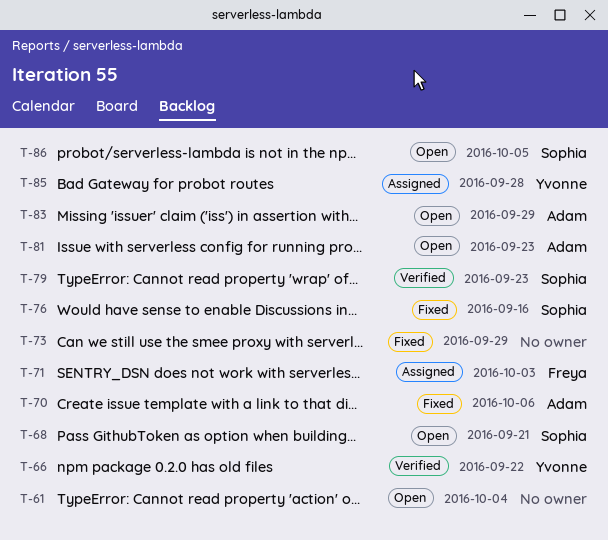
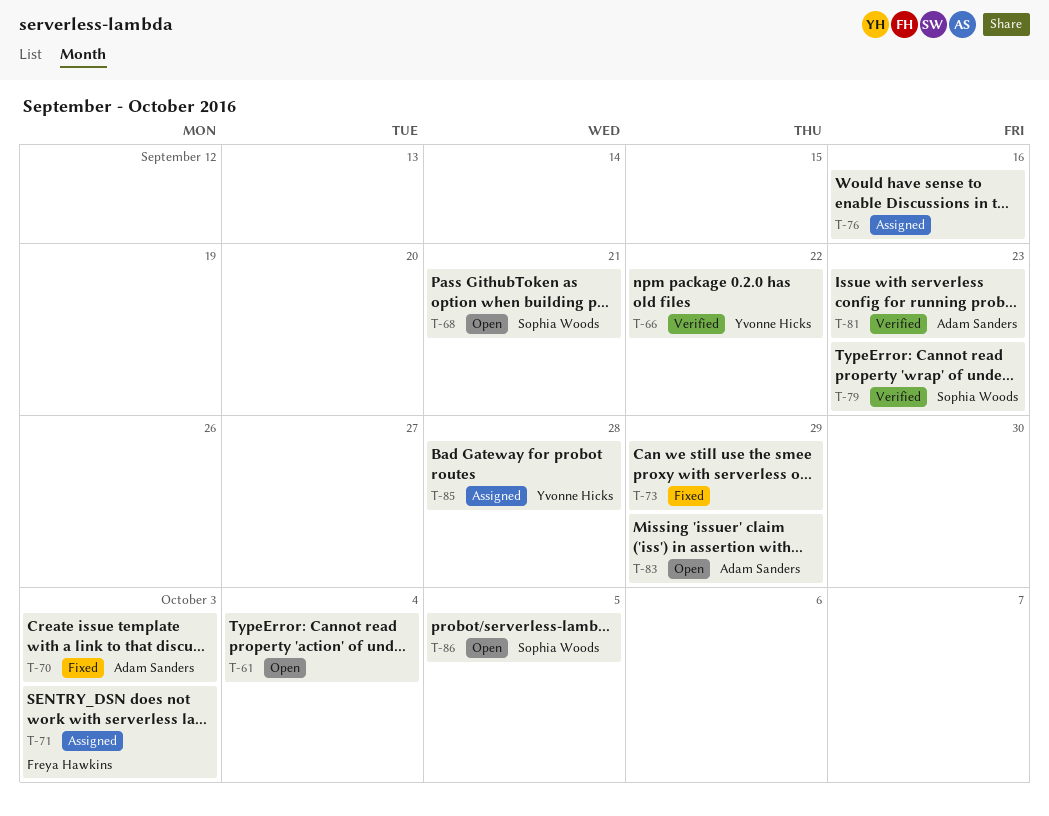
T-70, due: Oct 6 -> Oct 3
T-76, status: Fixed -> Assigned
T-76, owner: Sophia Woods -> none
T-81, status: Open -> Verified

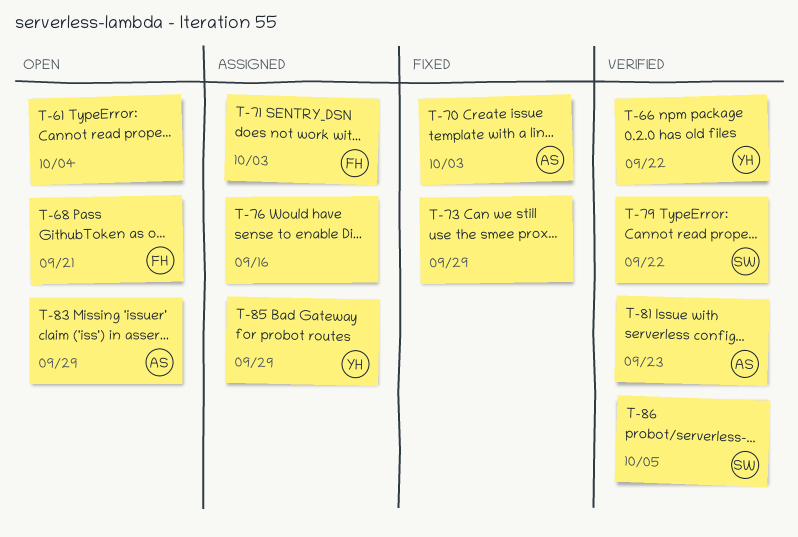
T-68, owner: Sophia Woods -> Freya Hawkins
T-79, due: Sep 23 -> Sep 22
T-85, due: Sep 28 -> Sep 29
T-86, status: Open -> Verified

